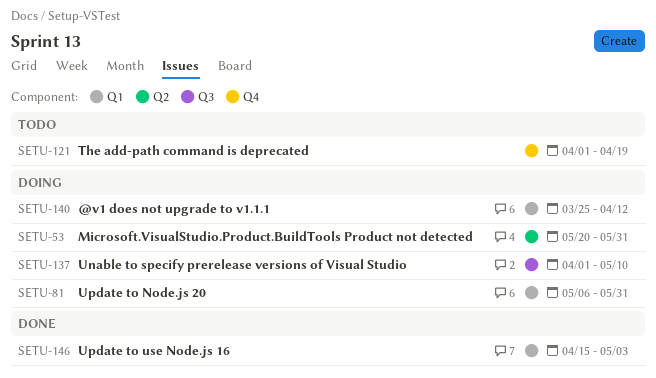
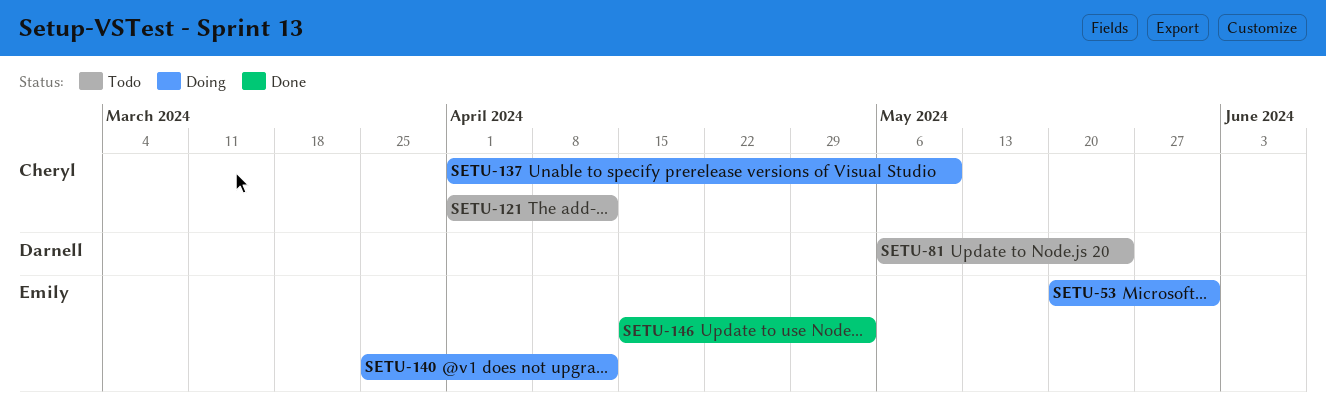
SETU-81, status: Doing -> Todo
SETU-81, due: May 31 -> May 24
SETU-121, due: Apr 19 -> Apr 12

